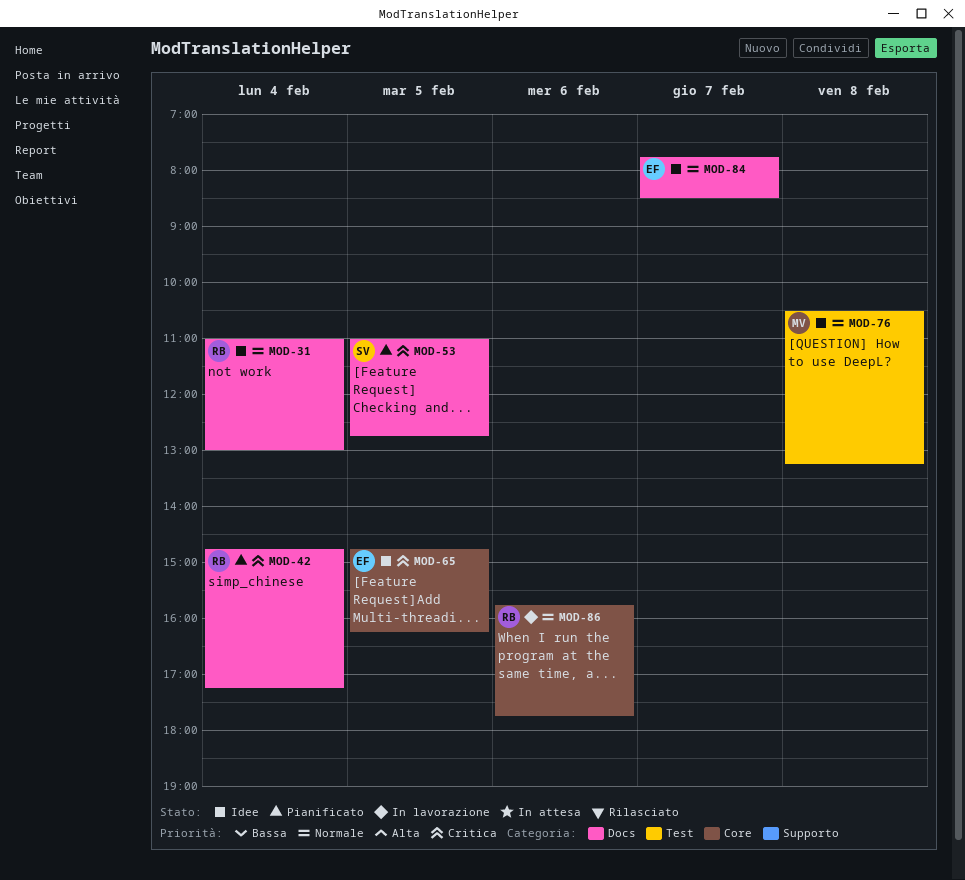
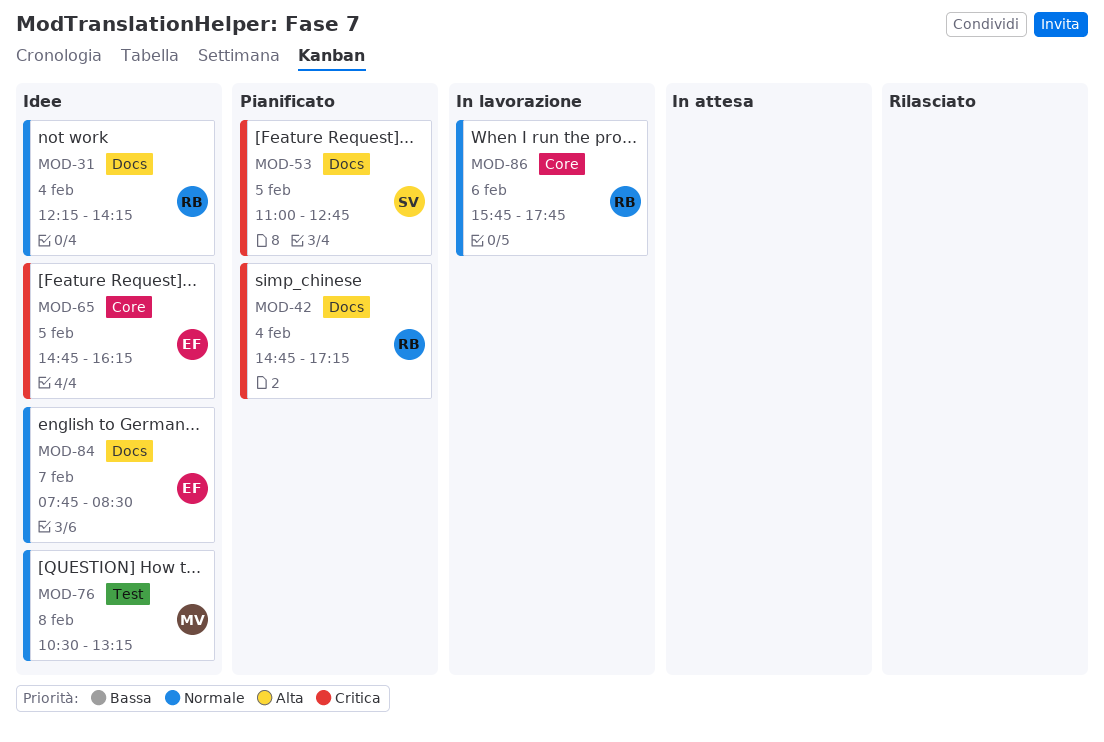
MOD-31, begins: 11:00 -> 12:15
MOD-31, ends: 13:00 -> 14:15

